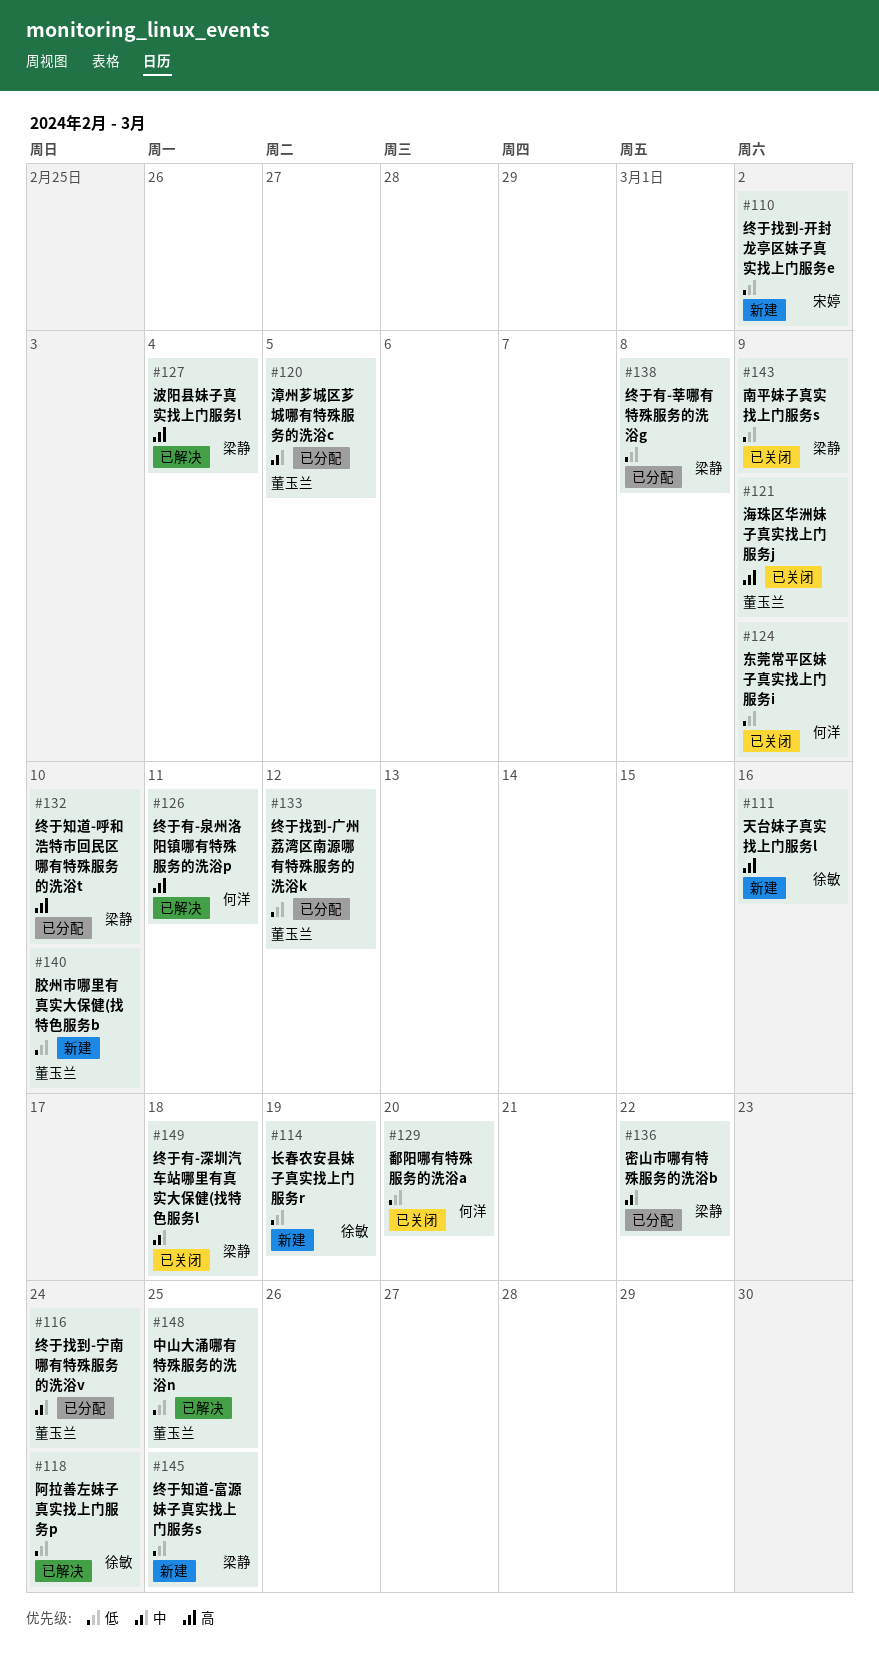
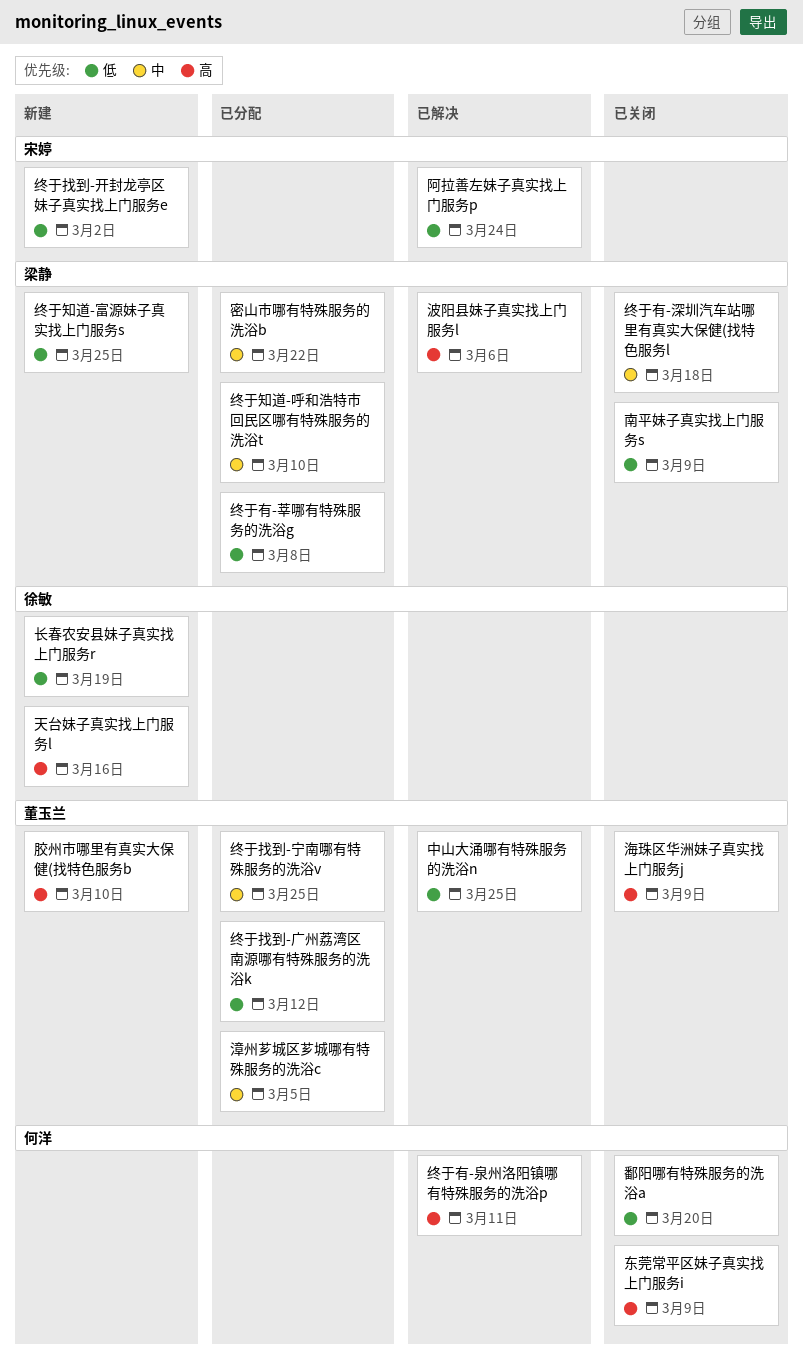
东莞常平区妹子真实找上门服务i, priority: 低 -> 高
波阳县妹子真实找上门服务l, due: Mar 4 -> Mar 6
终于找到-宁南哪有特殊服务的洗浴v, due: Mar 24 -> Mar 25
终于知道-呼和浩特市回民区哪有特殊服务的洗浴t, priority: 高 -> 中
胶州市哪里有真实大保健(找特色服务b, priority: 低 -> 高
阿拉善左妹子真实找上门服务p, owner: 徐敏 -> 宋婷

